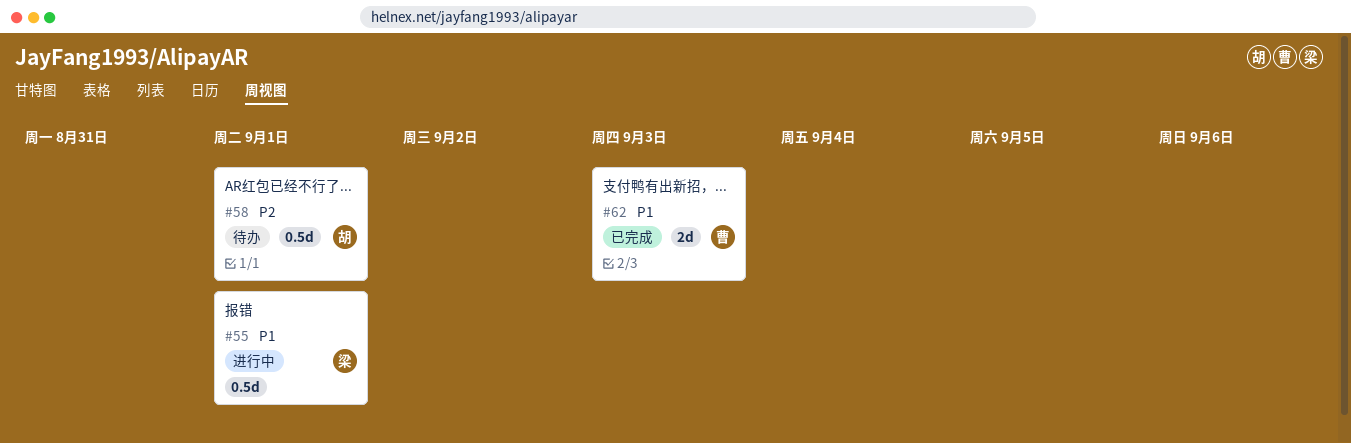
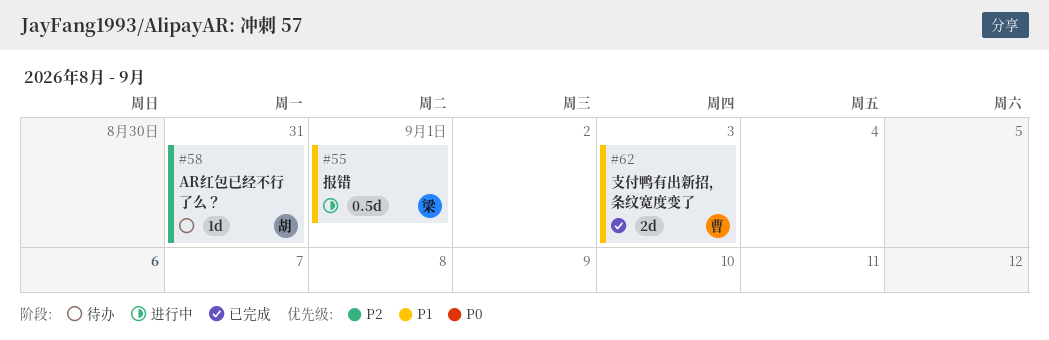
#58, estimate: 0.5d -> 1d
#58, due: Sep 1 -> Aug 31

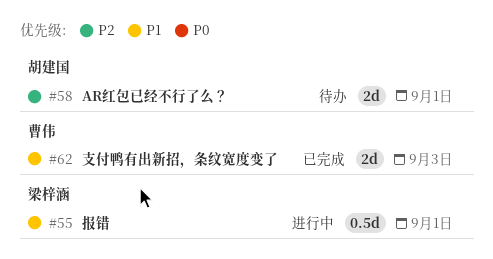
#58, estimate: 1d -> 2d
#58, due: Aug 31 -> Sep 1

